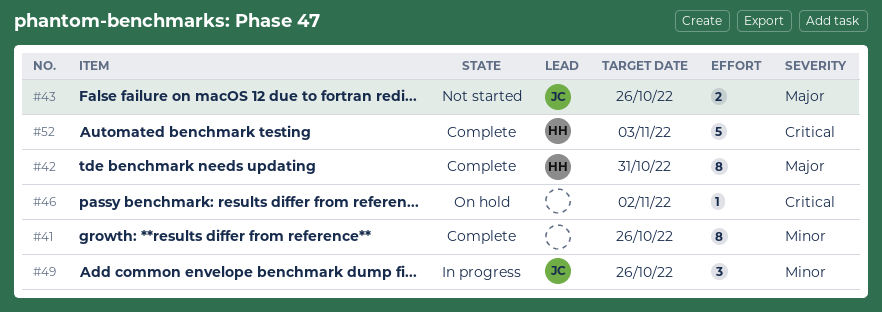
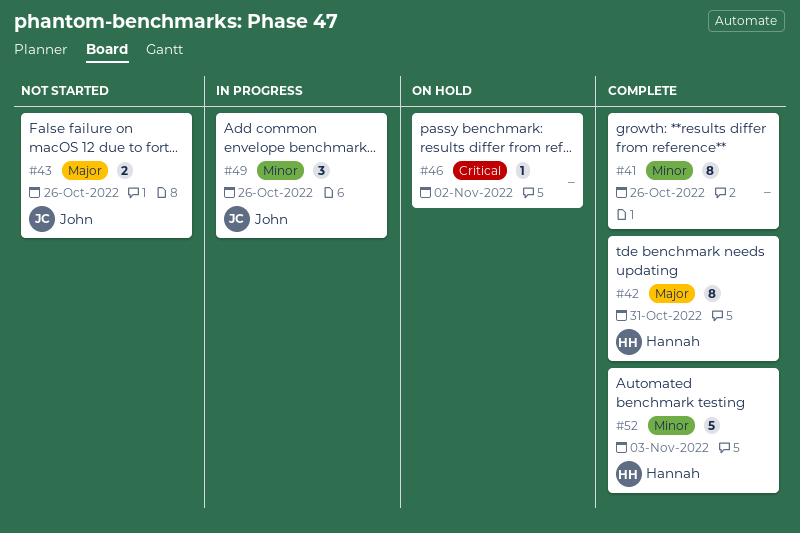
#52, priority: Critical -> Minor

